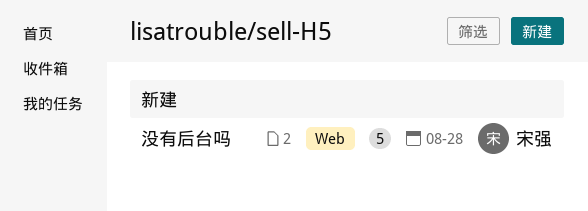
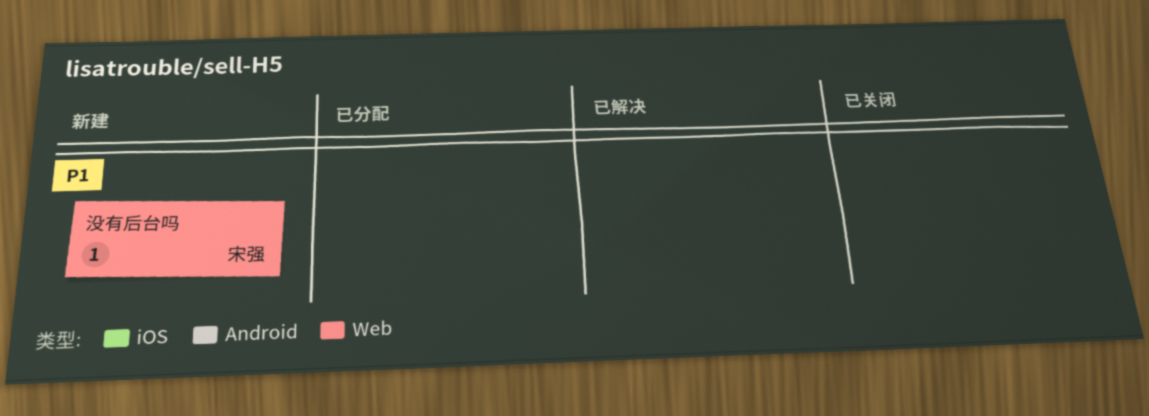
没有后台吗, estimate: 5 -> 1

